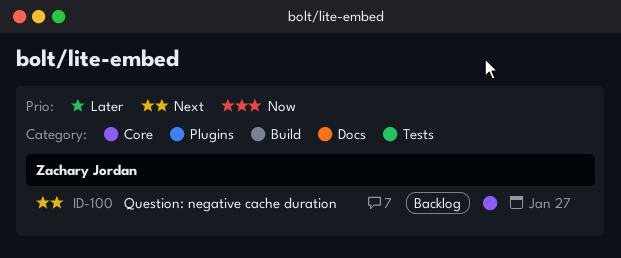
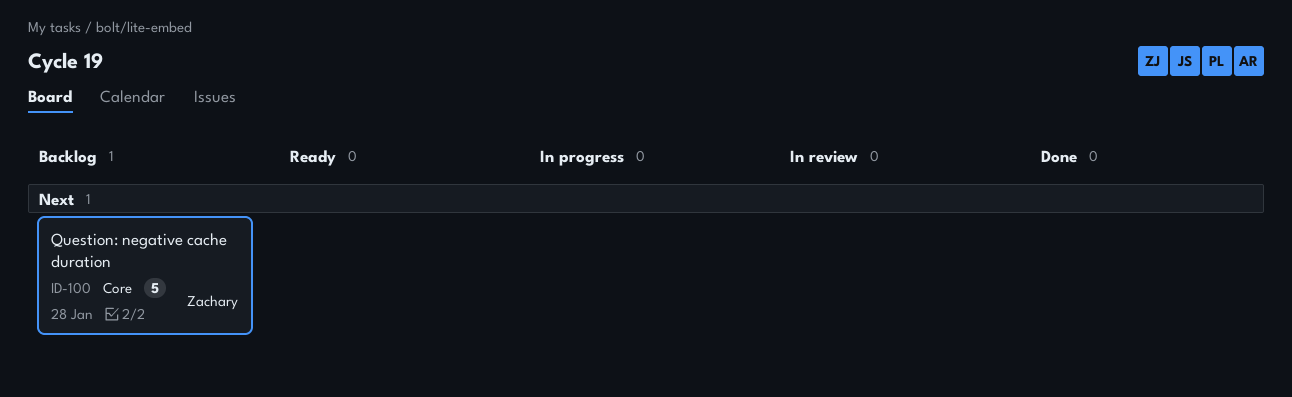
ID-100, due: Jan 27 -> Jan 28

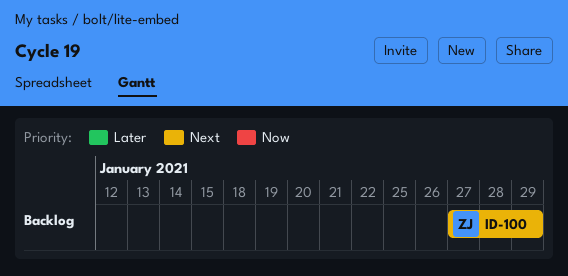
ID-100, due: Jan 28 -> Jan 29

